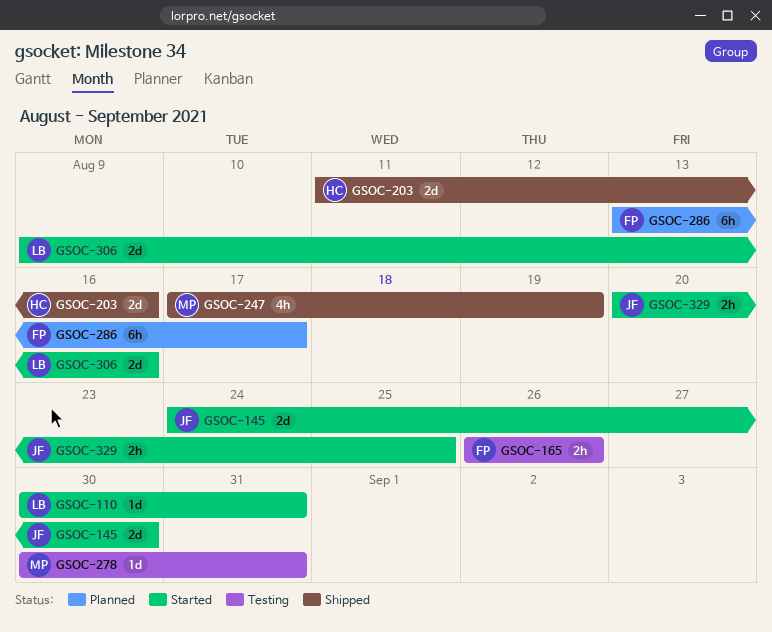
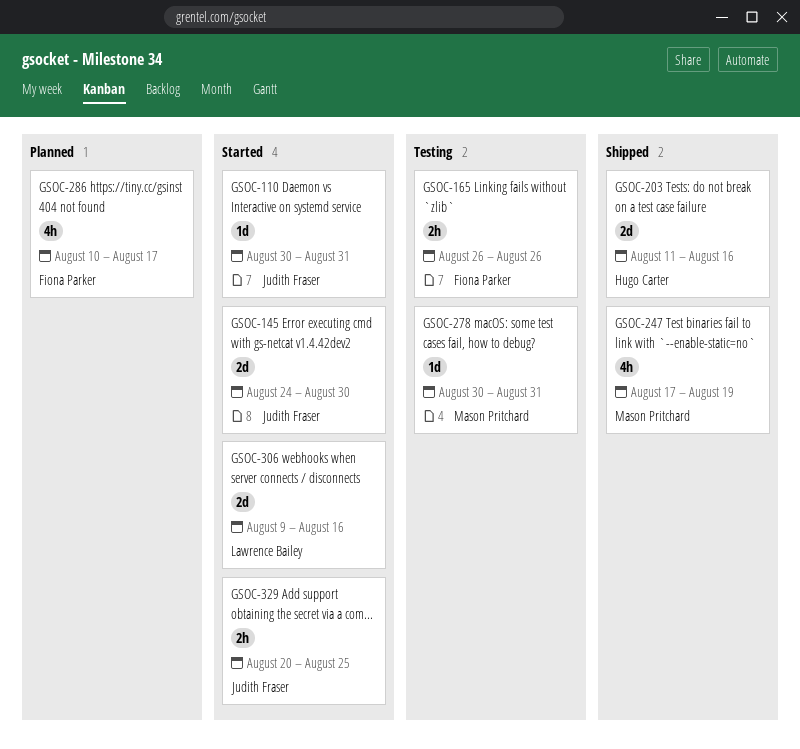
GSOC-110, owner: Lawrence Bailey -> Judith Fraser
GSOC-286, estimate: 6h -> 4h
GSOC-286, start: Aug 13 -> Aug 10

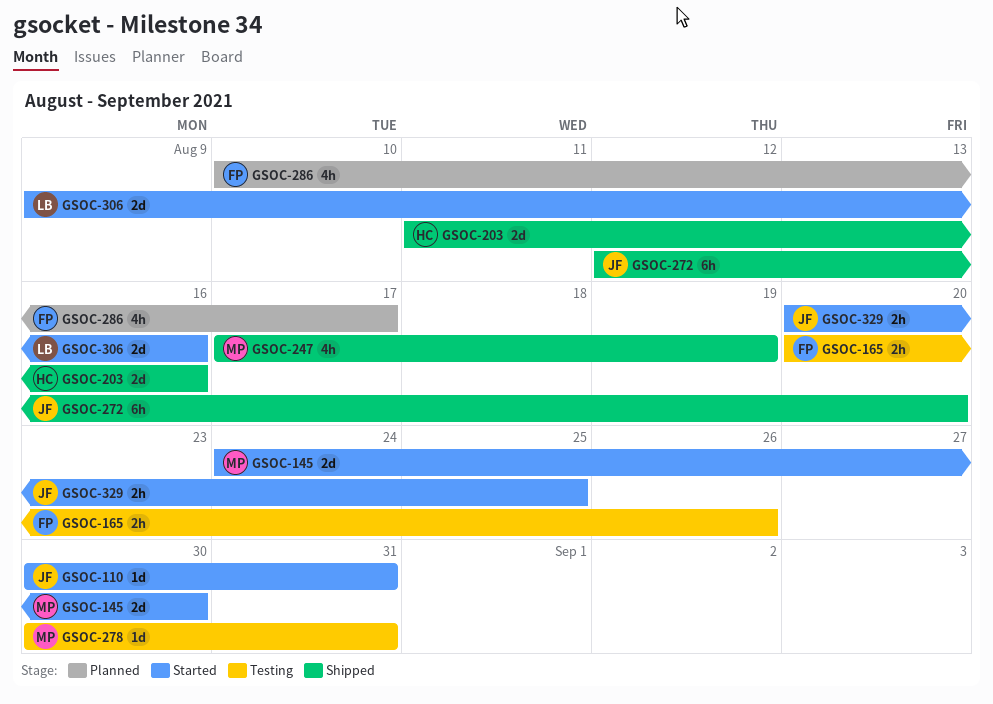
GSOC-145, owner: Judith Fraser -> Mason Pritchard
GSOC-165, start: Aug 26 -> Aug 20
GSOC-272: none -> present

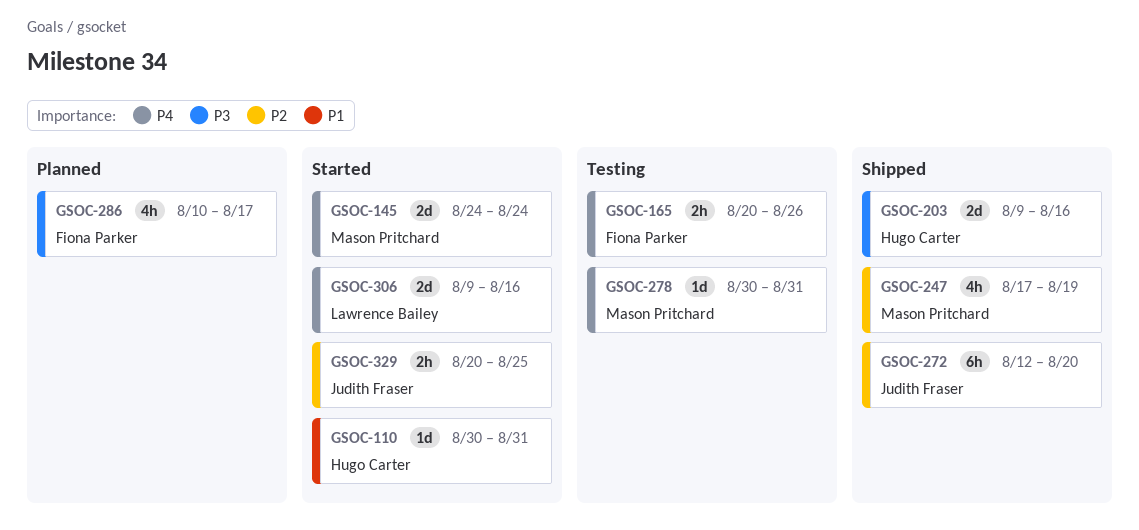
GSOC-110, owner: Judith Fraser -> Hugo Carter
GSOC-145, due: Aug 30 -> Aug 24
GSOC-203, start: Aug 11 -> Aug 9

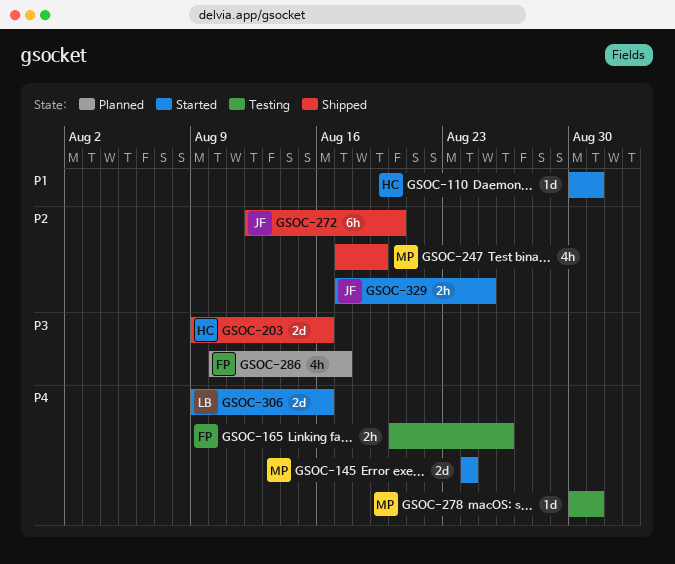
GSOC-329, start: Aug 20 -> Aug 17

